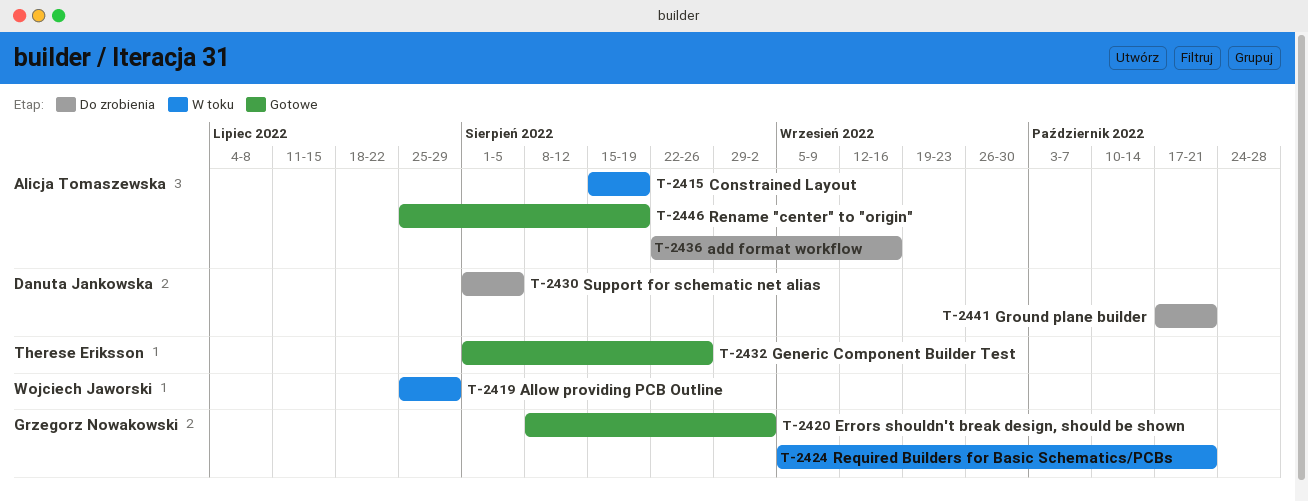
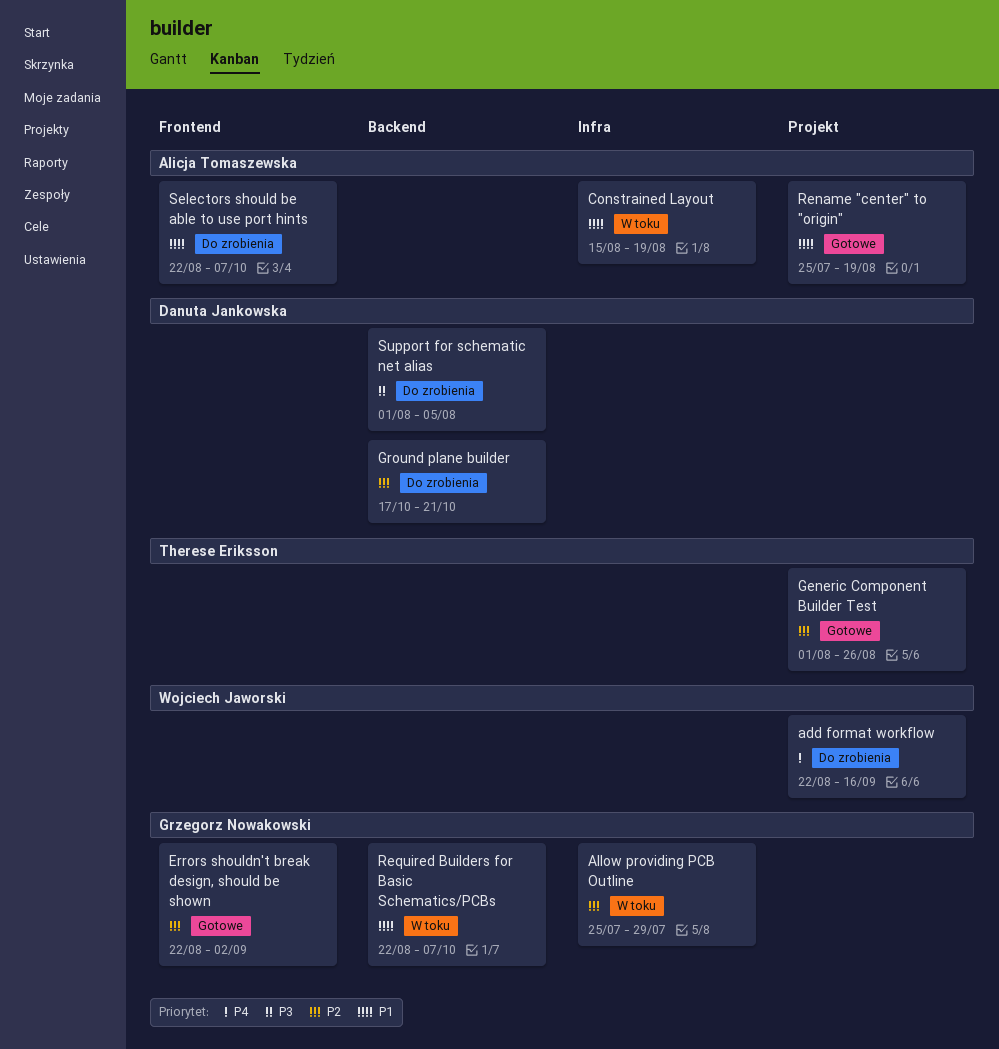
add format workflow, owner: Alicja Tomaszewska -> Wojciech Jaworski
Allow providing PCB Outline, owner: Wojciech Jaworski -> Grzegorz Nowakowski
Errors shouldn't break design, should be shown, start: Aug 8 -> Aug 22
Required Builders for Basic Schematics/PCBs, start: Sep 5 -> Aug 22
Required Builders for Basic Schematics/PCBs, due: Oct 21 -> Oct 7
Selectors should be able to use port hints: none -> present

